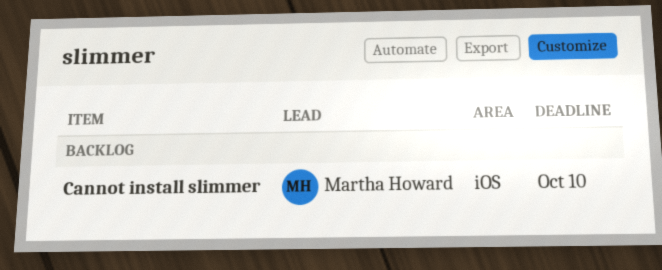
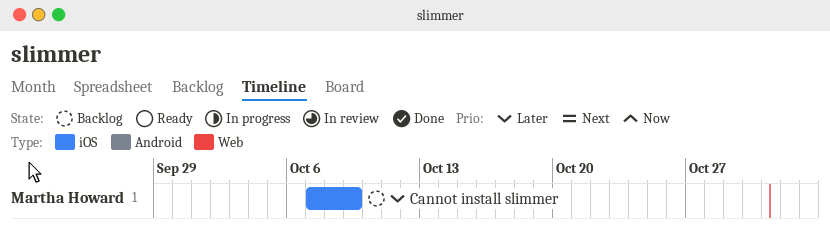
Cannot install slimmer, due: Oct 10 -> Oct 9

